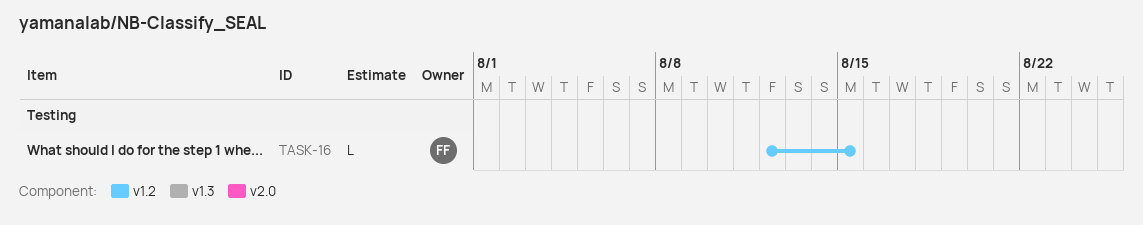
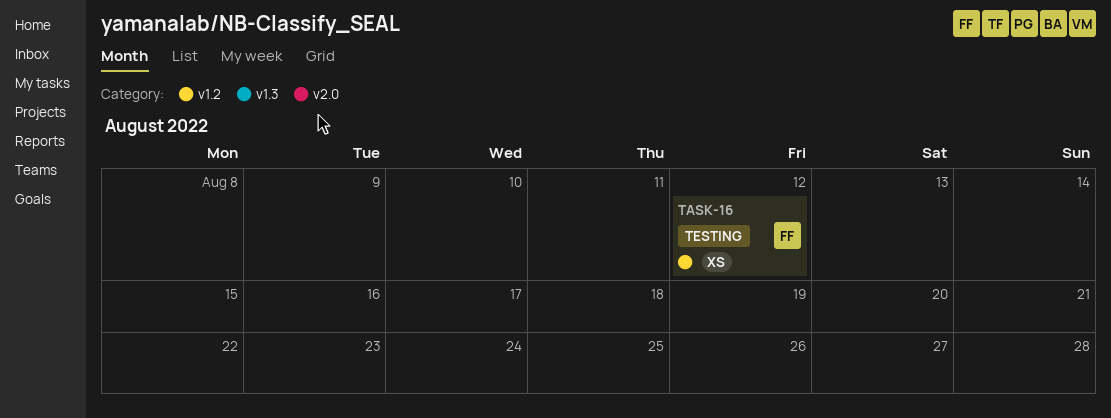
TASK-16, estimate: L -> XS
TASK-16, due: Aug 15 -> Aug 12

